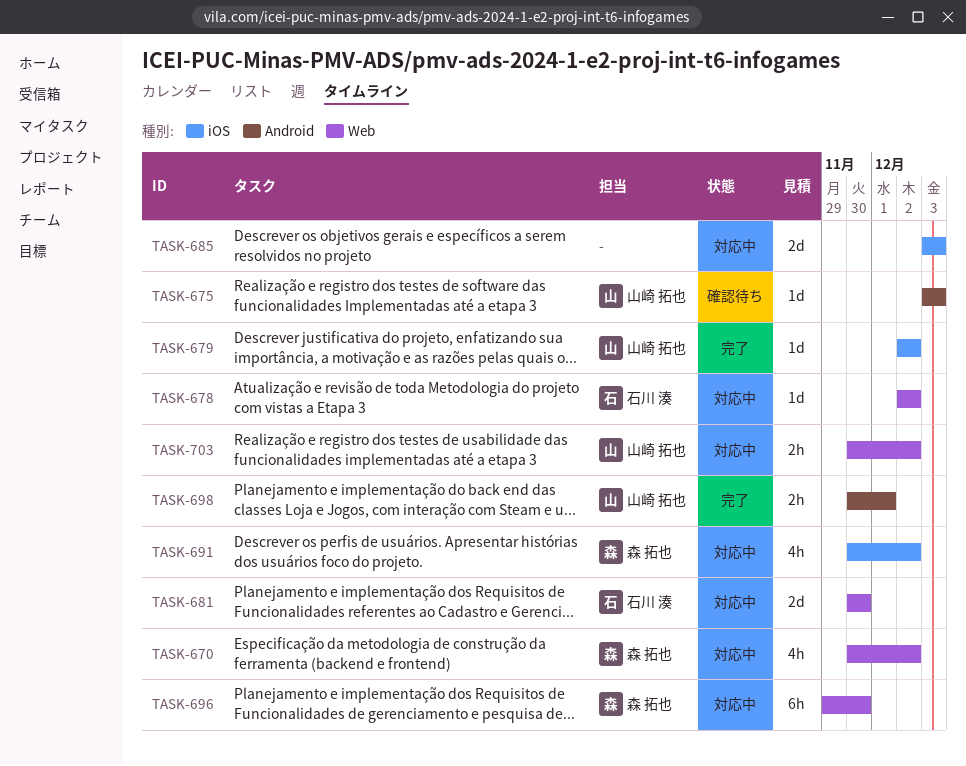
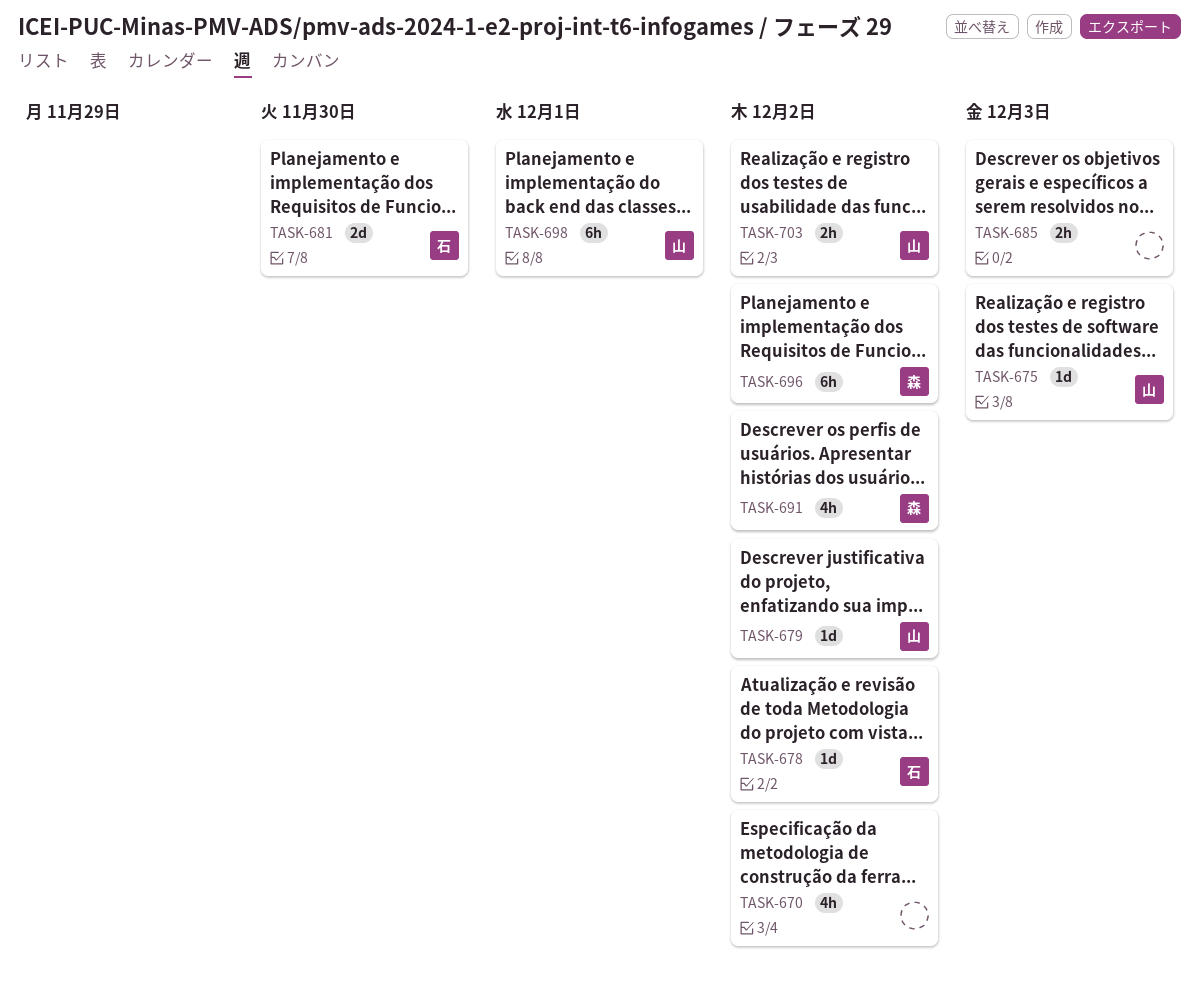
TASK-670, owner: 森 拓也 -> none
TASK-685, estimate: 2d -> 2h
TASK-696, due: Nov 30 -> Dec 2
TASK-698, estimate: 2h -> 6h

